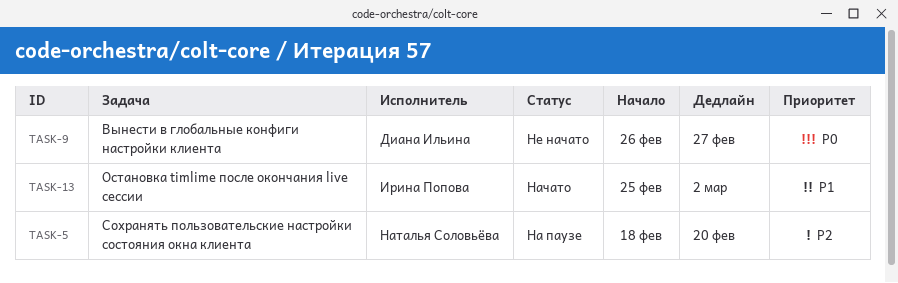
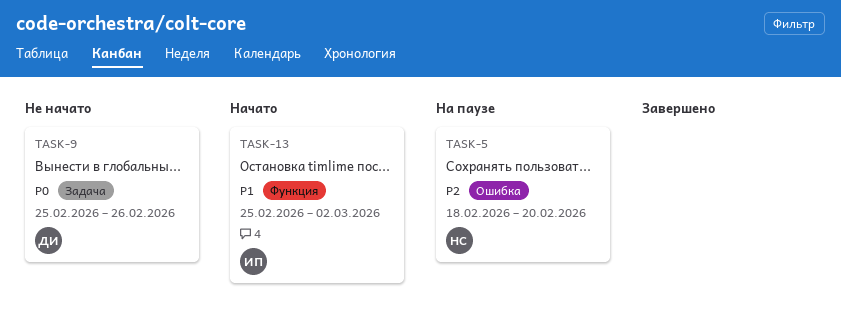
TASK-9, start: Feb 26 -> Feb 25
TASK-9, due: Feb 27 -> Feb 26

